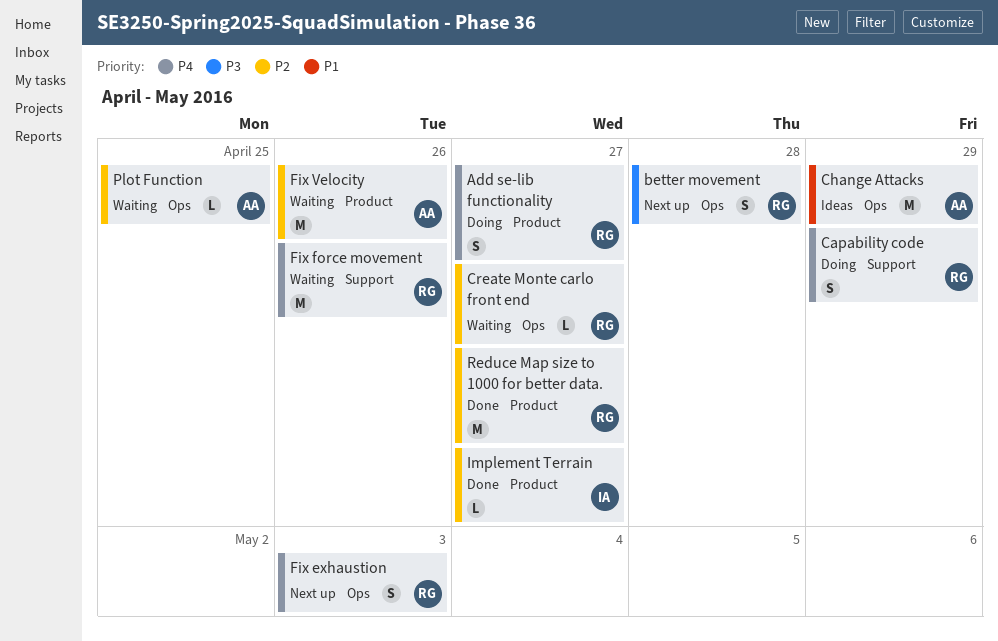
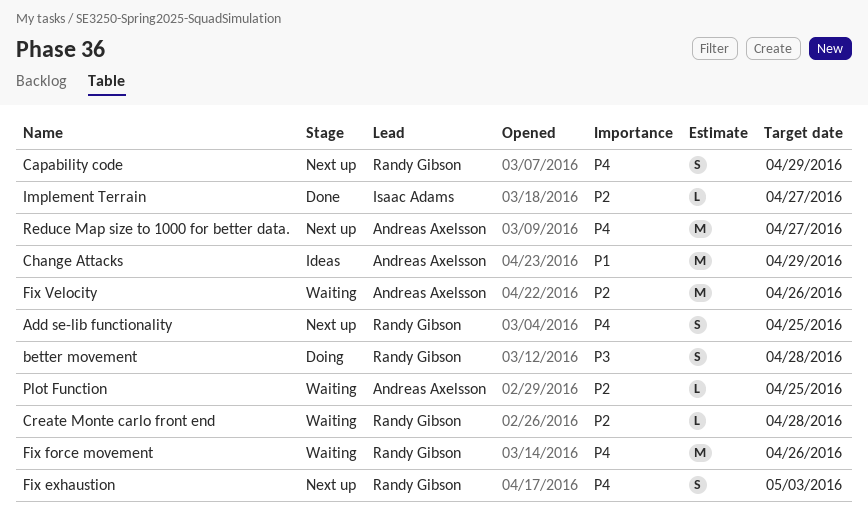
Add se-lib functionality, status: Doing -> Next up
Add se-lib functionality, due: Apr 27 -> Apr 25
better movement, status: Next up -> Doing
Capability code, status: Doing -> Next up
Create Monte carlo front end, due: Apr 27 -> Apr 28
Reduce Map size to 1000 for better data., status: Done -> Next up
Reduce Map size to 1000 for better data., owner: Randy Gibson -> Andreas Axelsson
Reduce Map size to 1000 for better data., priority: P2 -> P4

